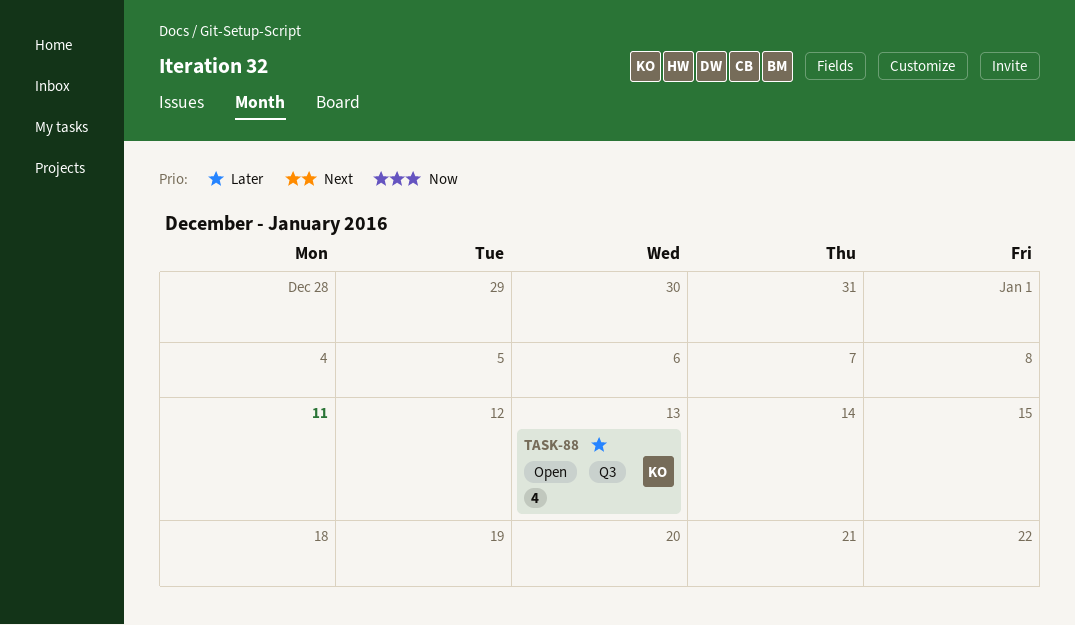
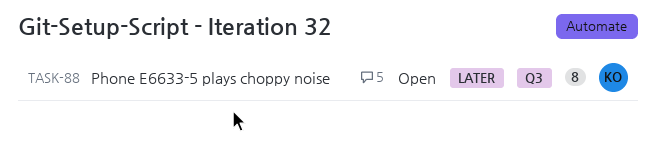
TASK-88, estimate: 4 -> 8

